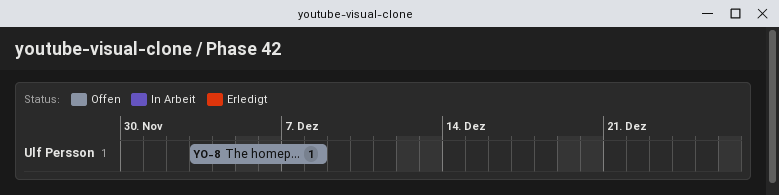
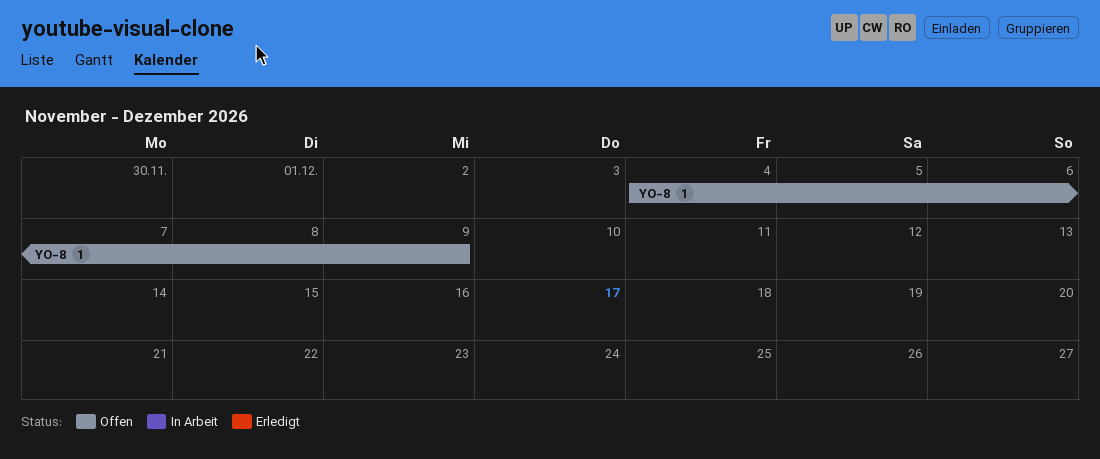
YO-8, start: Dec 3 -> Dec 4
YO-8, due: Dec 8 -> Dec 9

